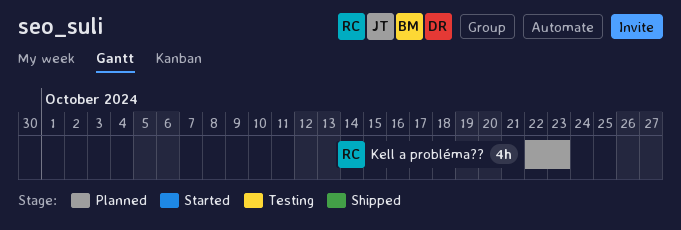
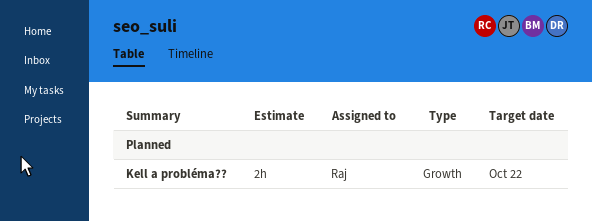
Kell a probléma??, estimate: 4h -> 2h
Kell a probléma??, due: Oct 23 -> Oct 22

